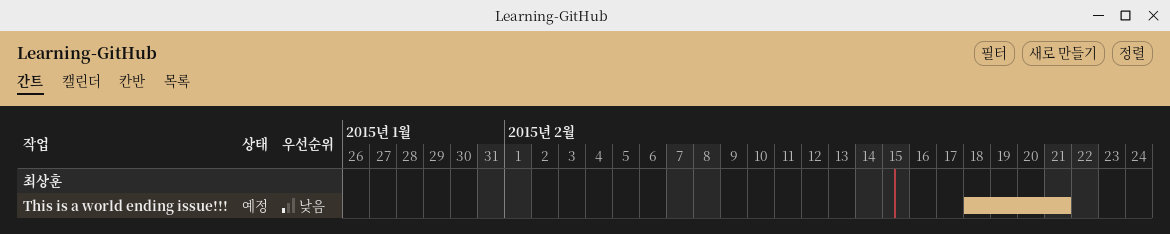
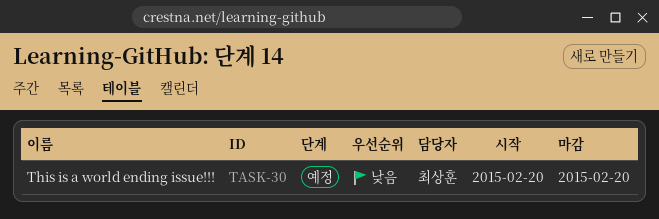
This is a world ending issue!!!, start: Feb 18 -> Feb 20
This is a world ending issue!!!, due: Feb 21 -> Feb 20

